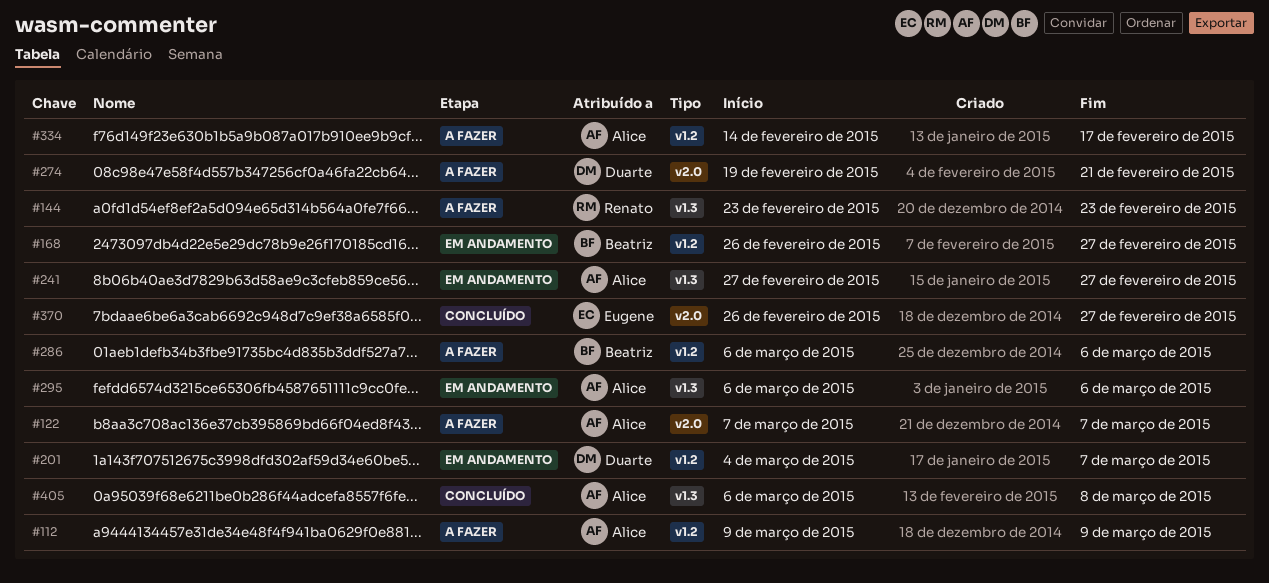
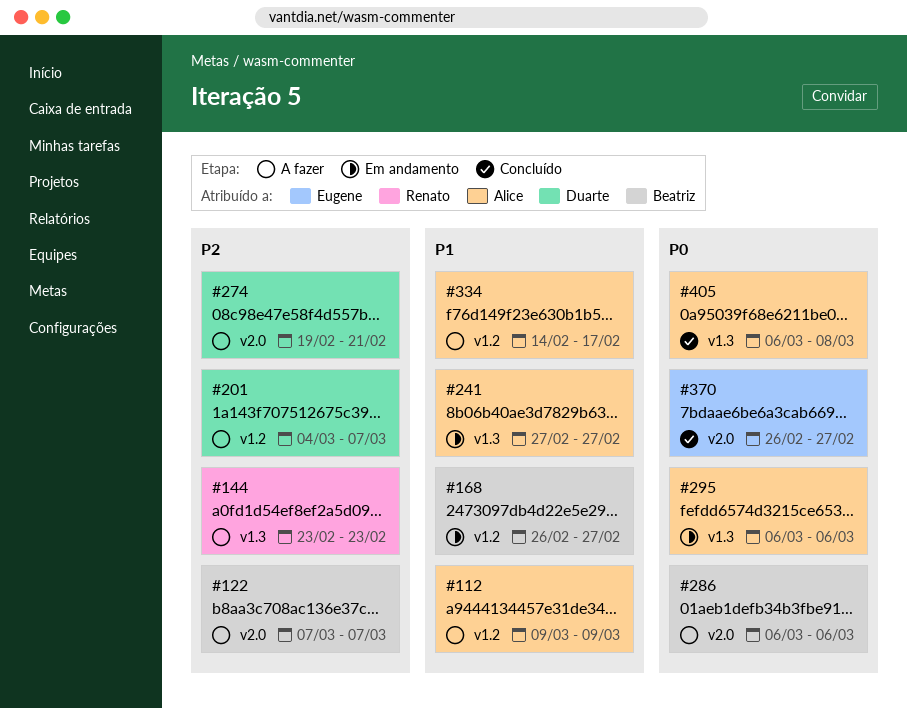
#122, owner: Alice -> Beatriz
#201, status: Em andamento -> A fazer
#286, label: v1.2 -> v2.0

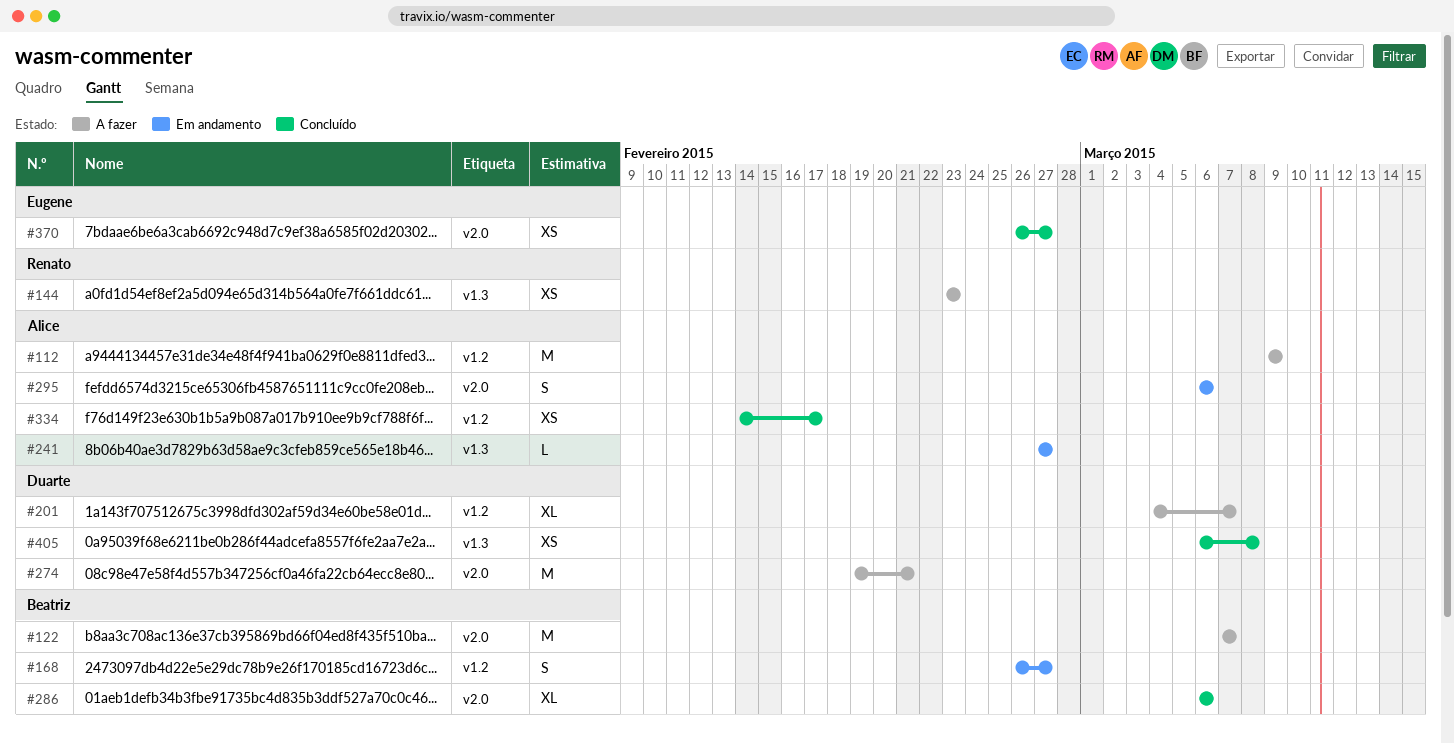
#286, status: A fazer -> Concluído
#295, label: v1.3 -> v2.0
#334, status: A fazer -> Concluído
#405, owner: Alice -> Duarte

